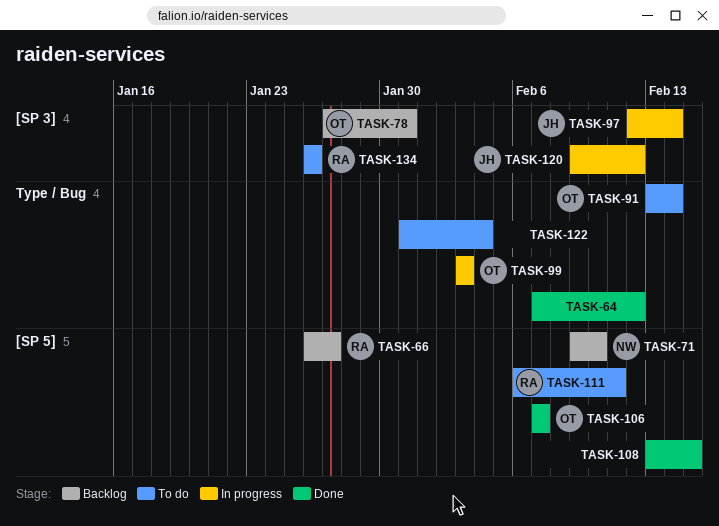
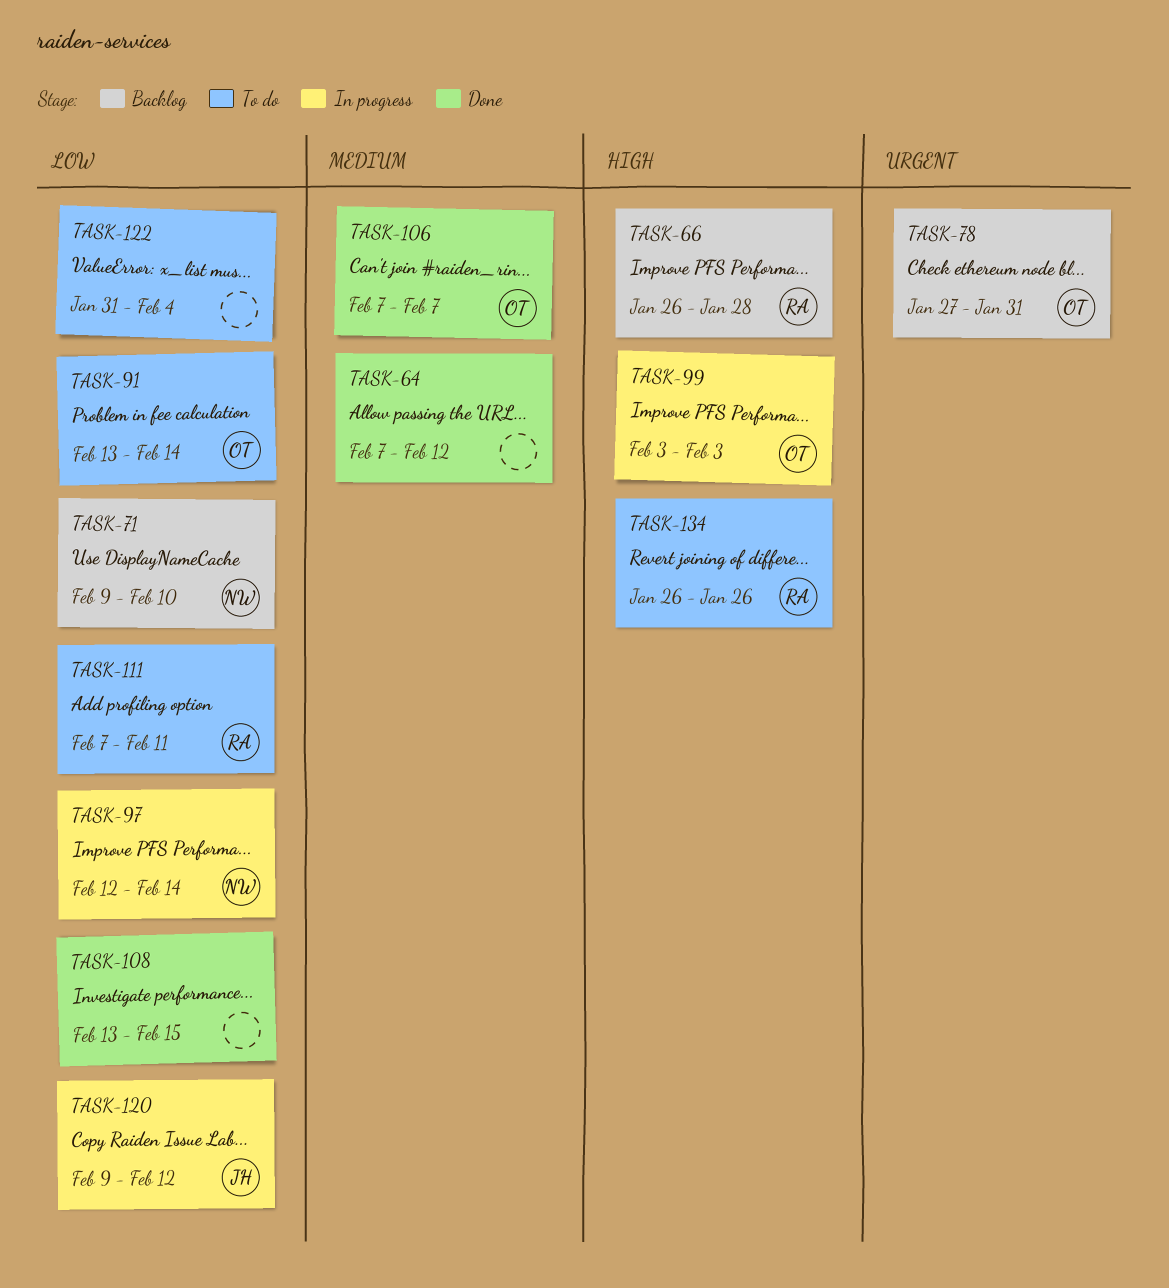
TASK-66, due: Jan 27 -> Jan 28
TASK-97, owner: JH -> NW
TASK-111, start: Feb 6 -> Feb 7

